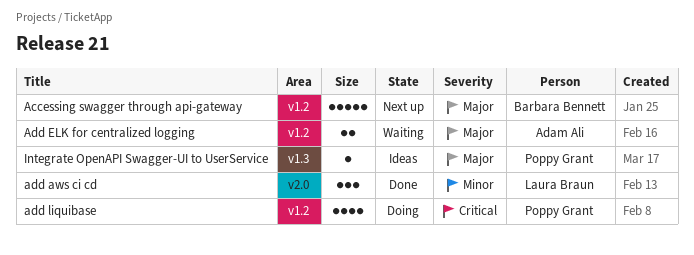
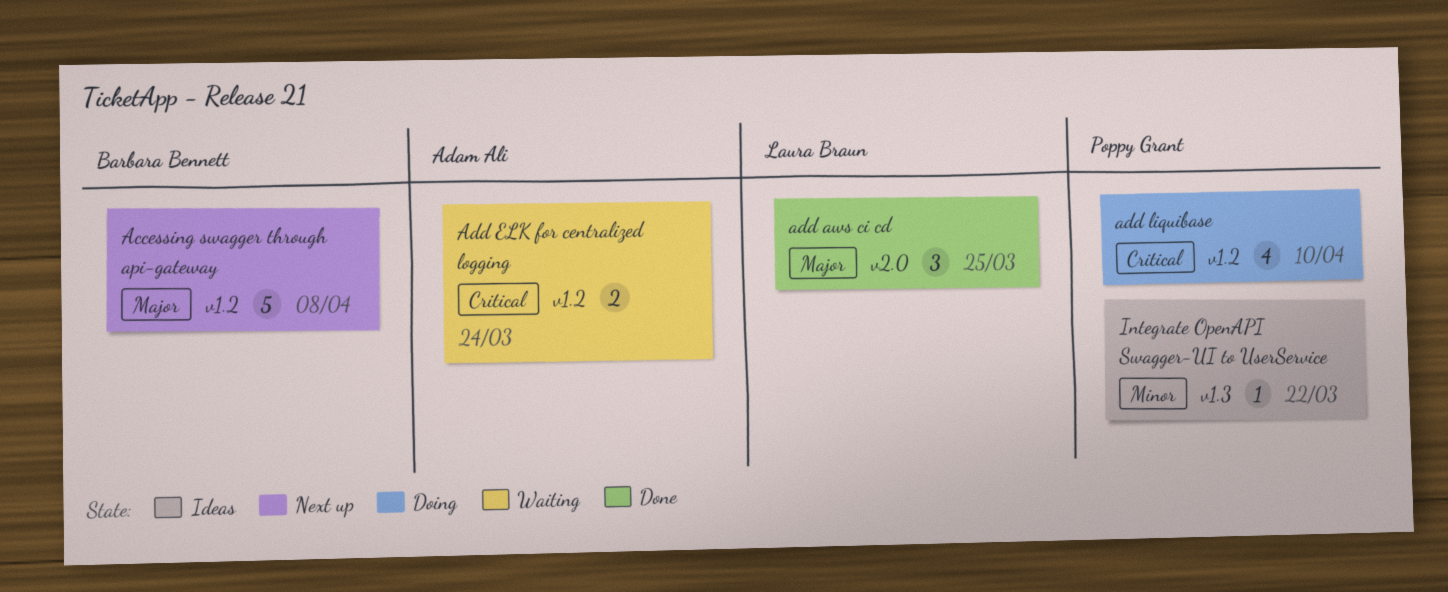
add aws ci cd, priority: Minor -> Major
Add ELK for centralized logging, priority: Major -> Critical
Integrate OpenAPI Swagger-UI to UserService, priority: Major -> Minor

